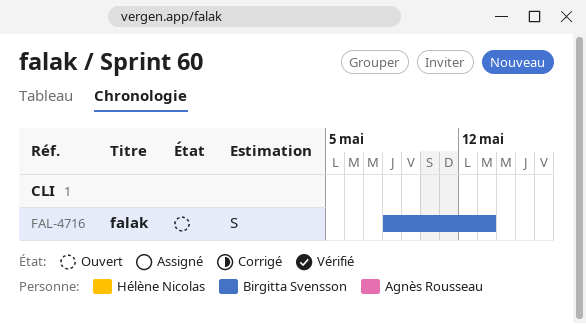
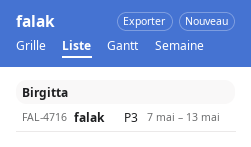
FAL-4716, start: May 8 -> May 7

